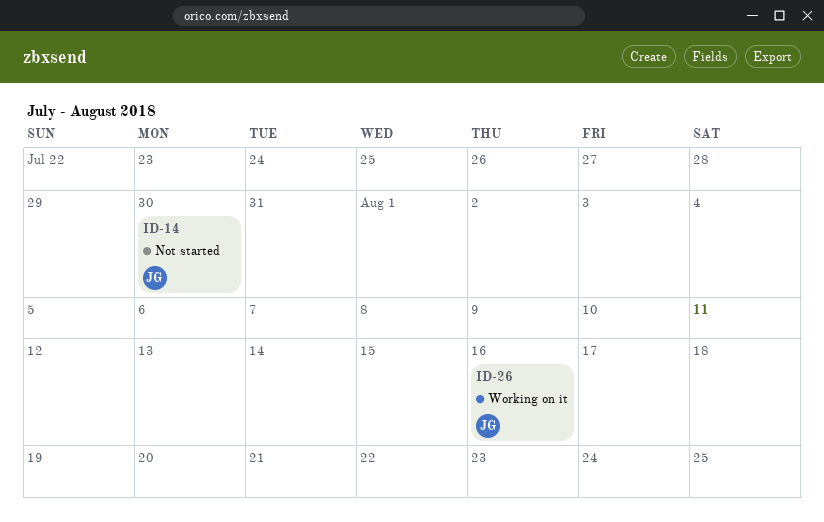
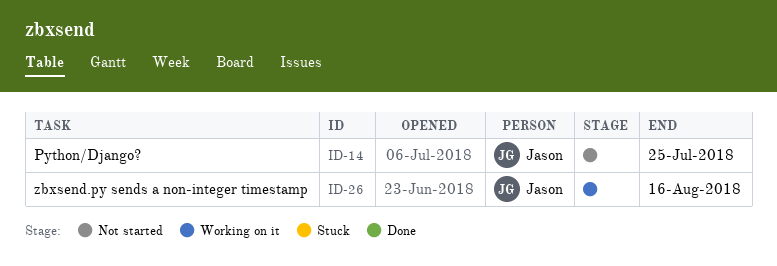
ID-14, due: Jul 30 -> Jul 25

